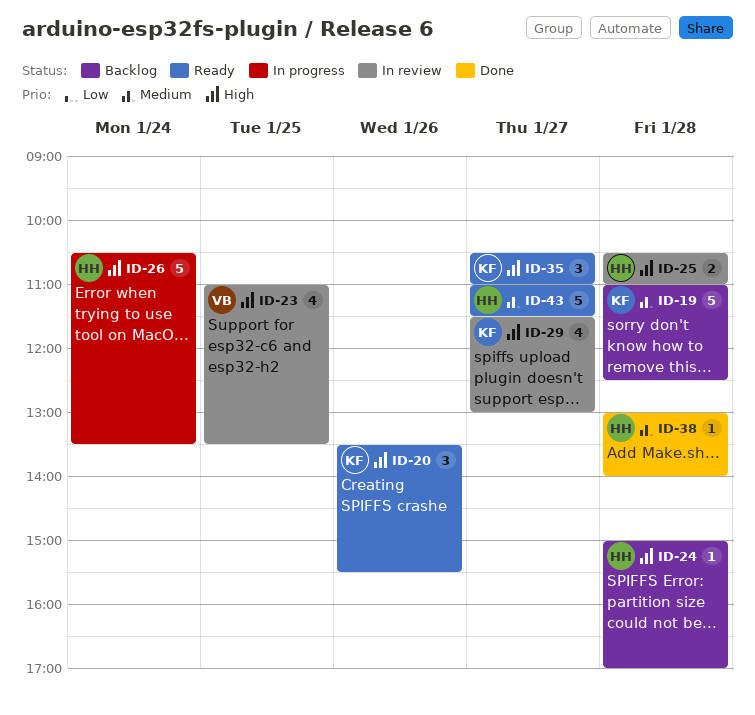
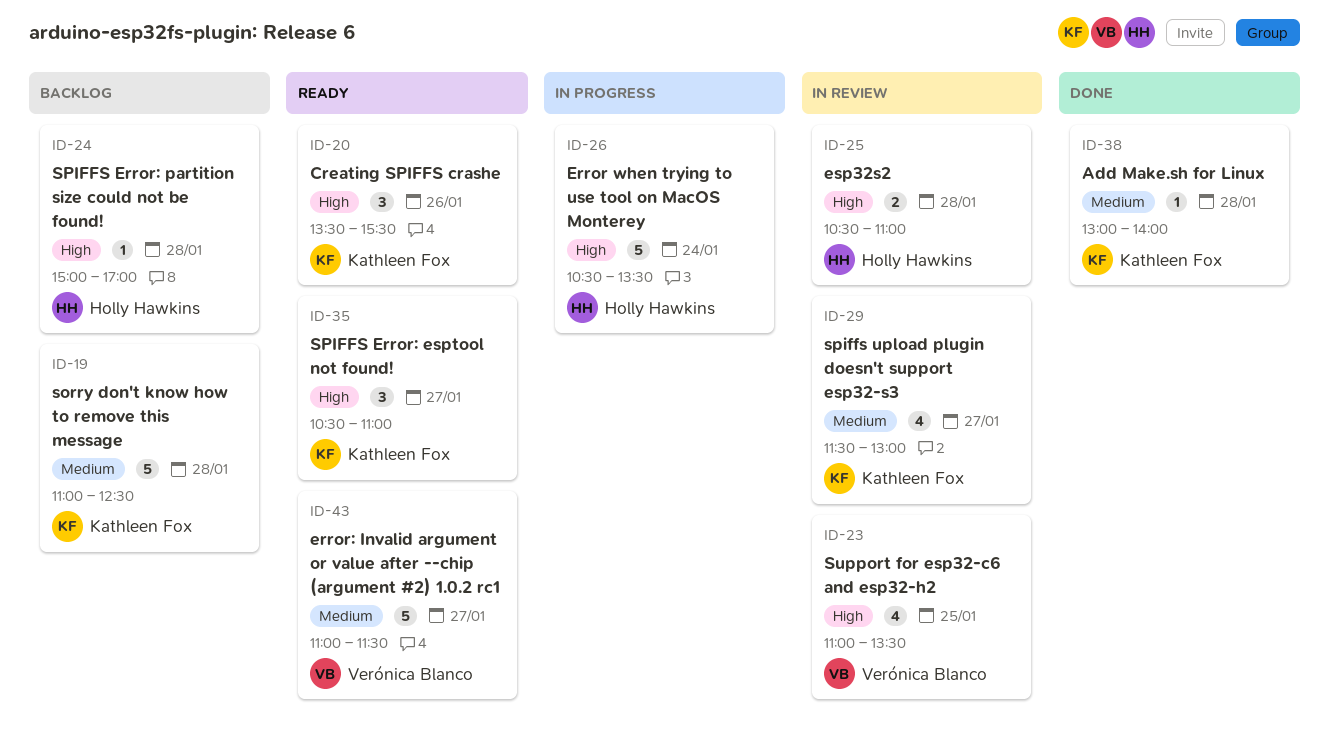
ID-29, priority: High -> Medium
ID-38, owner: Holly Hawkins -> Kathleen Fox
ID-43, owner: Holly Hawkins -> Verónica Blanco

